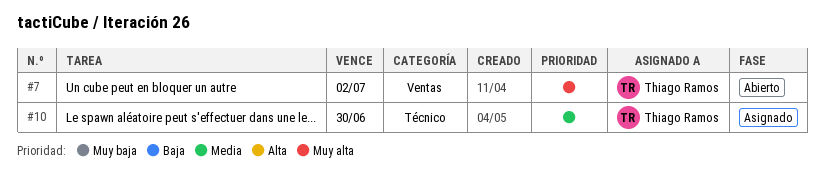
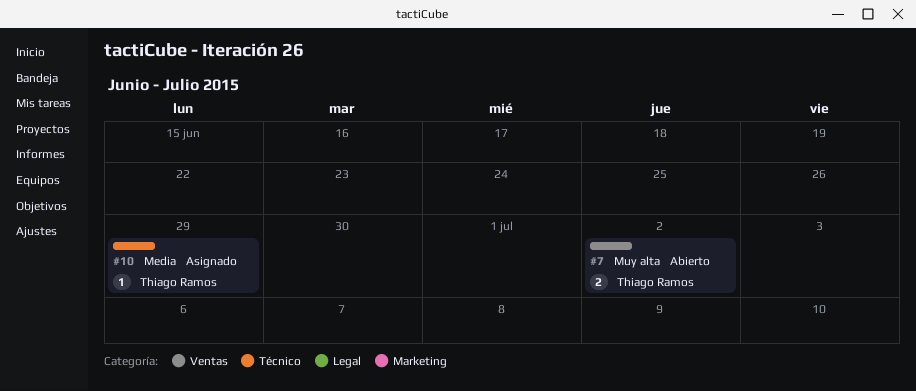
#10, due: Jun 30 -> Jun 29

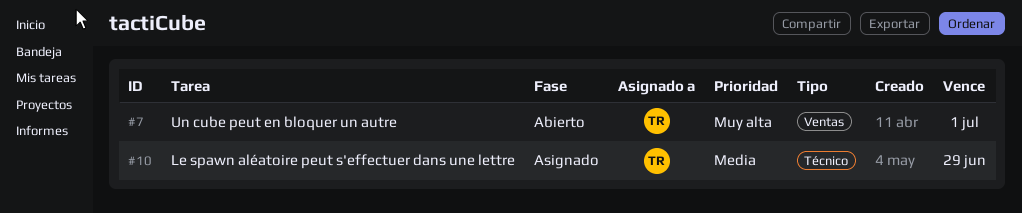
#7, due: Jul 2 -> Jul 1

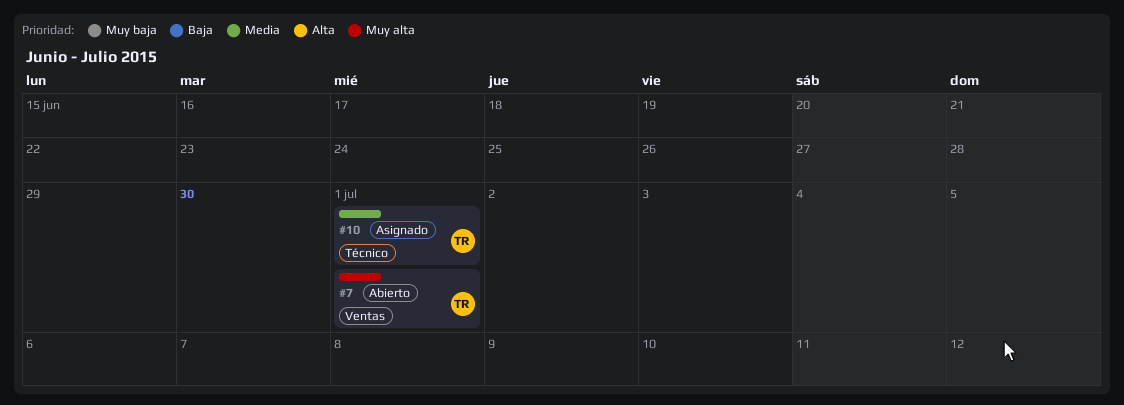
#10, due: Jun 29 -> Jul 1

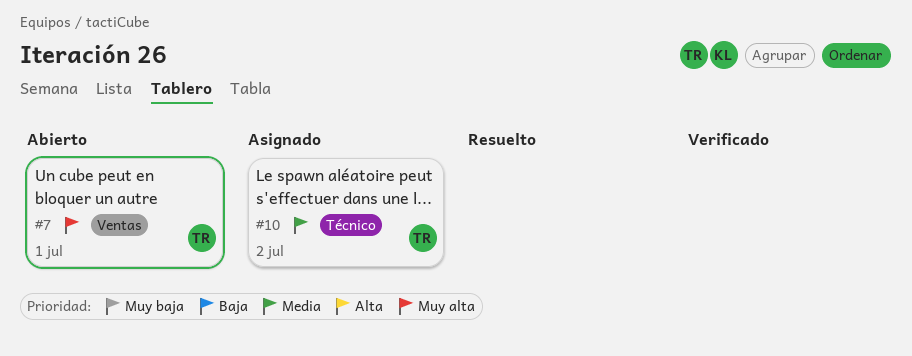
#10, due: Jul 1 -> Jul 2

